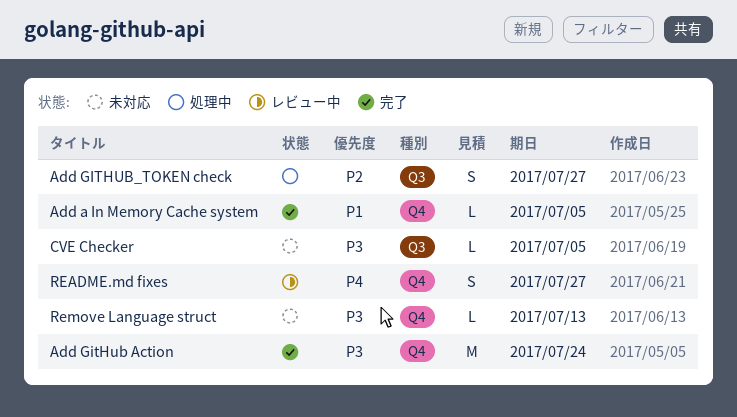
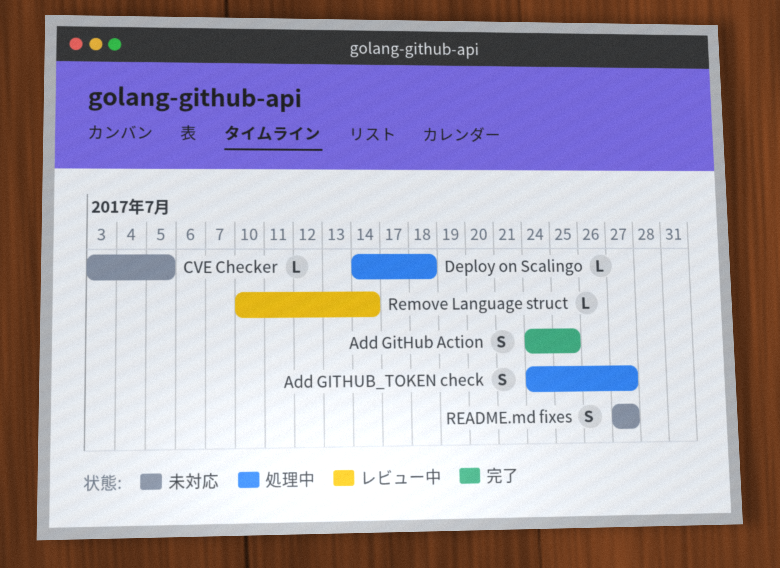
Add a In Memory Cache system: present -> none
Add GitHub Action, estimate: M -> S
Add GitHub Action, due: Jul 24 -> Jul 25
Deploy on Scalingo: none -> present
README.md fixes, status: レビュー中 -> 未対応
Remove Language struct, status: 未対応 -> レビュー中
Remove Language struct, due: Jul 13 -> Jul 14

